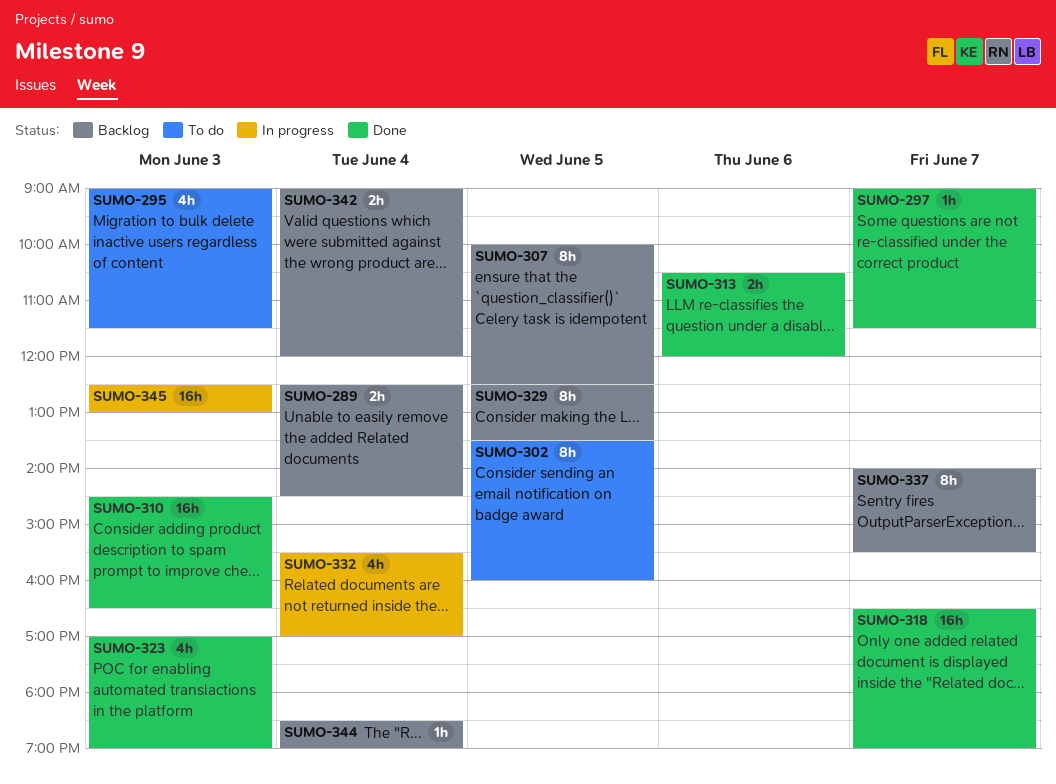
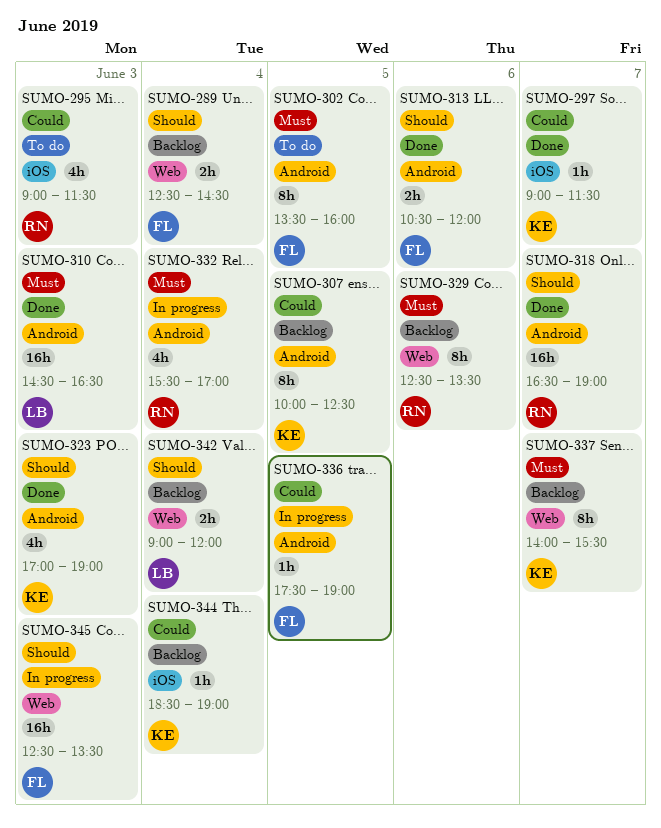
SUMO-329, day: Jun 5 -> Jun 6
SUMO-336: none -> present
SUMO-345, ends: 13:00 -> 13:30

